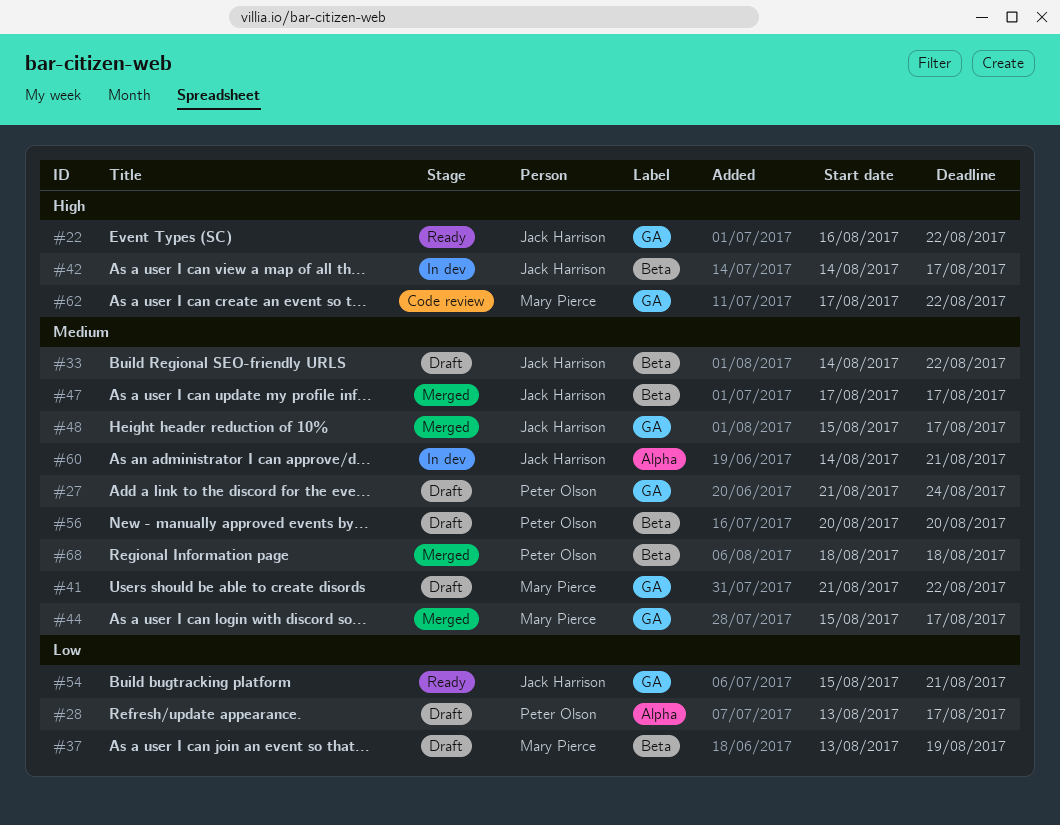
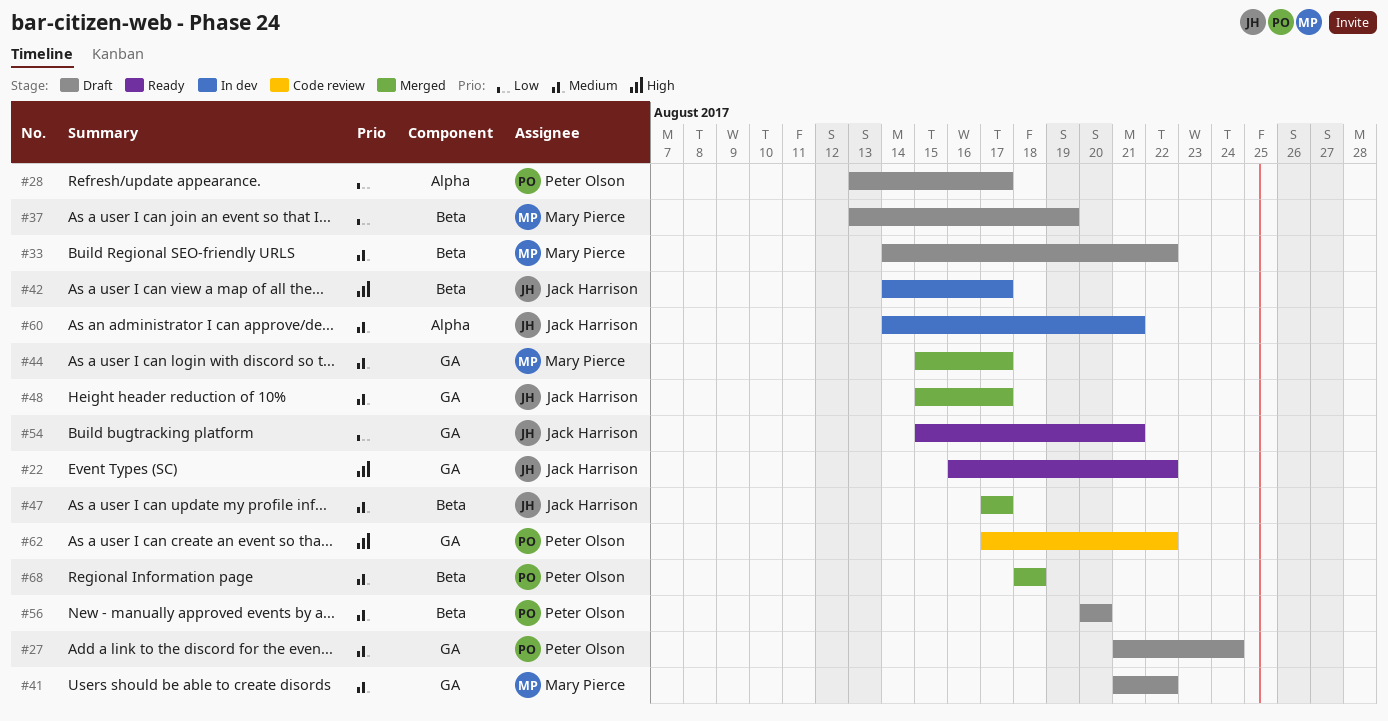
#33, owner: Jack Harrison -> Mary Pierce
#62, owner: Mary Pierce -> Peter Olson

